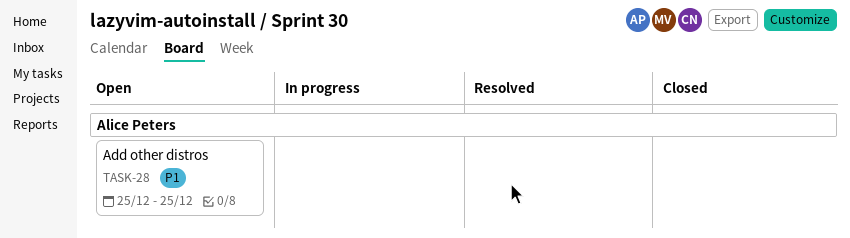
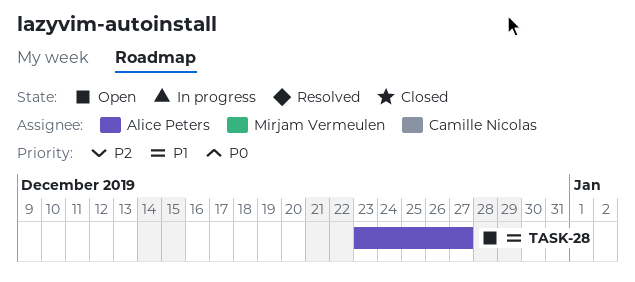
TASK-28, start: Dec 25 -> Dec 23
TASK-28, due: Dec 25 -> Dec 27

